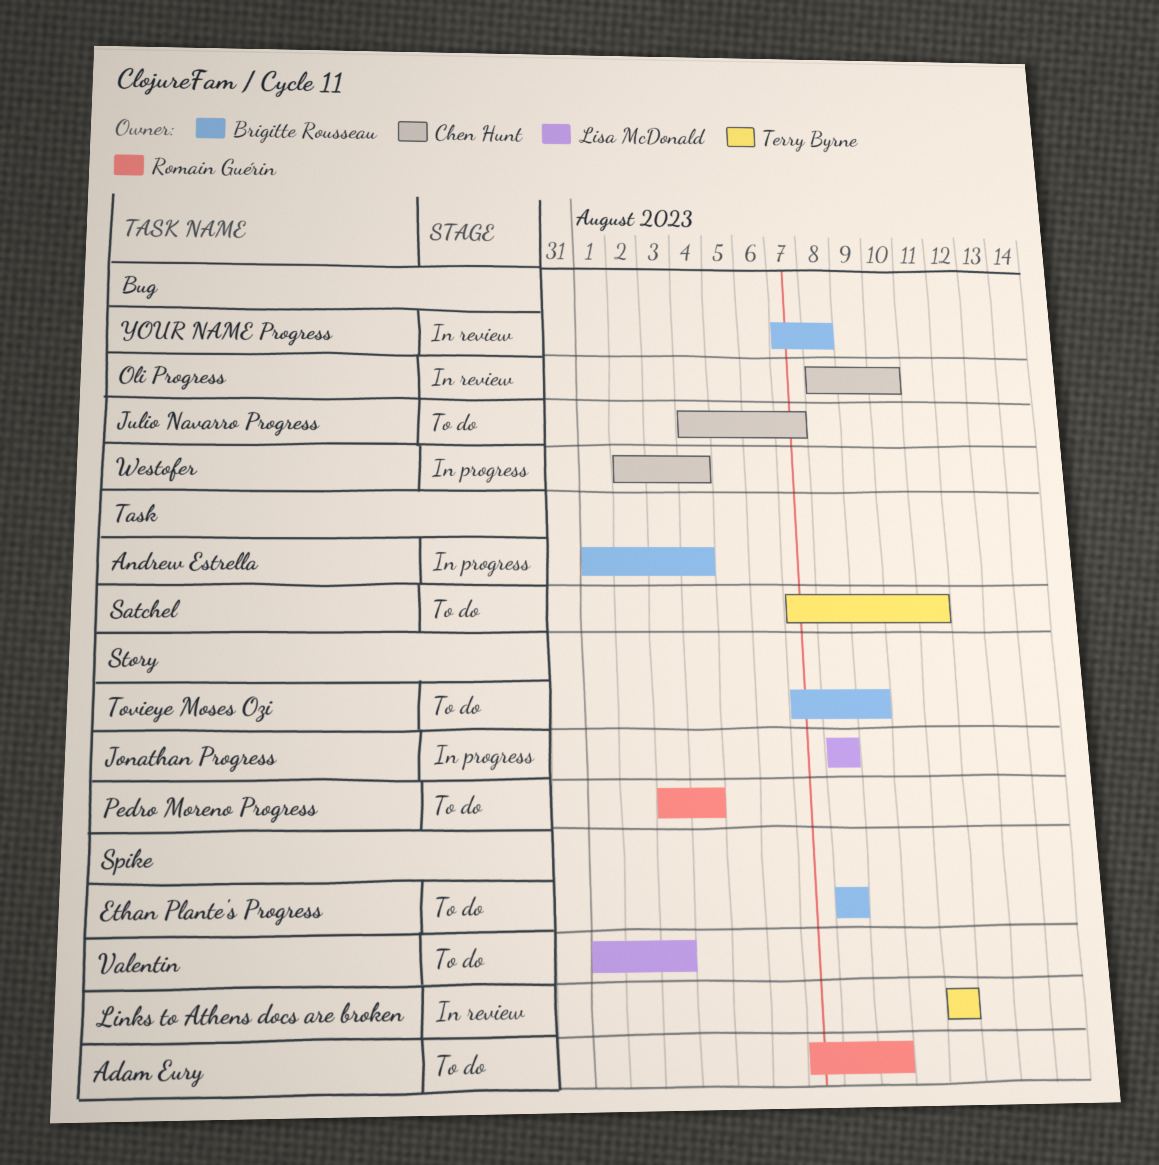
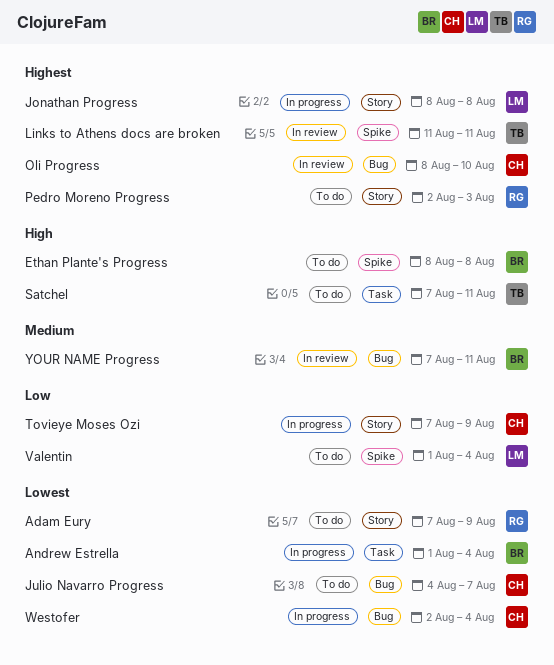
Adam Eury, label: Spike -> Story
Pedro Moreno Progress, start: Aug 3 -> Aug 2
Pedro Moreno Progress, due: Aug 4 -> Aug 3
Tovieye Moses Ozi, status: To do -> In progress
Tovieye Moses Ozi, owner: Brigitte Rousseau -> Chen Hunt
Valentin, due: Aug 3 -> Aug 4
YOUR NAME Progress, due: Aug 8 -> Aug 11

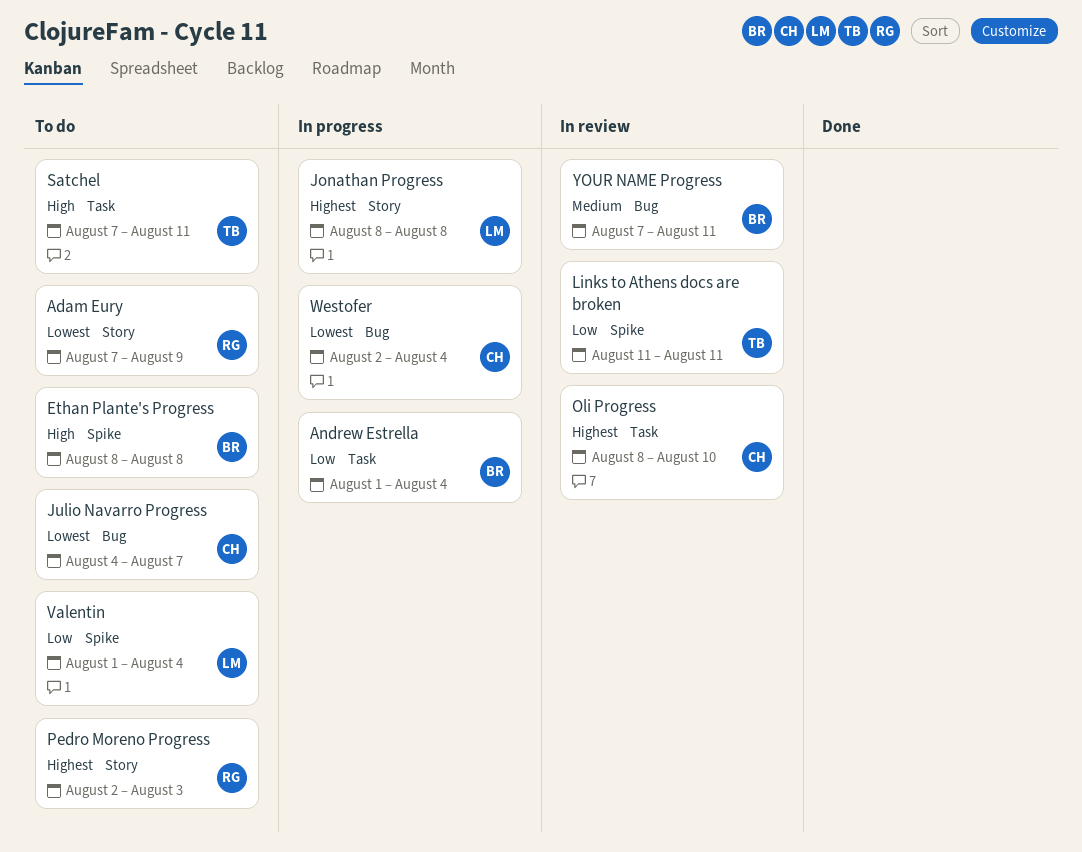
Andrew Estrella, priority: Lowest -> Low
Links to Athens docs are broken, priority: Highest -> Low
Oli Progress, label: Bug -> Task
Tovieye Moses Ozi: present -> none

